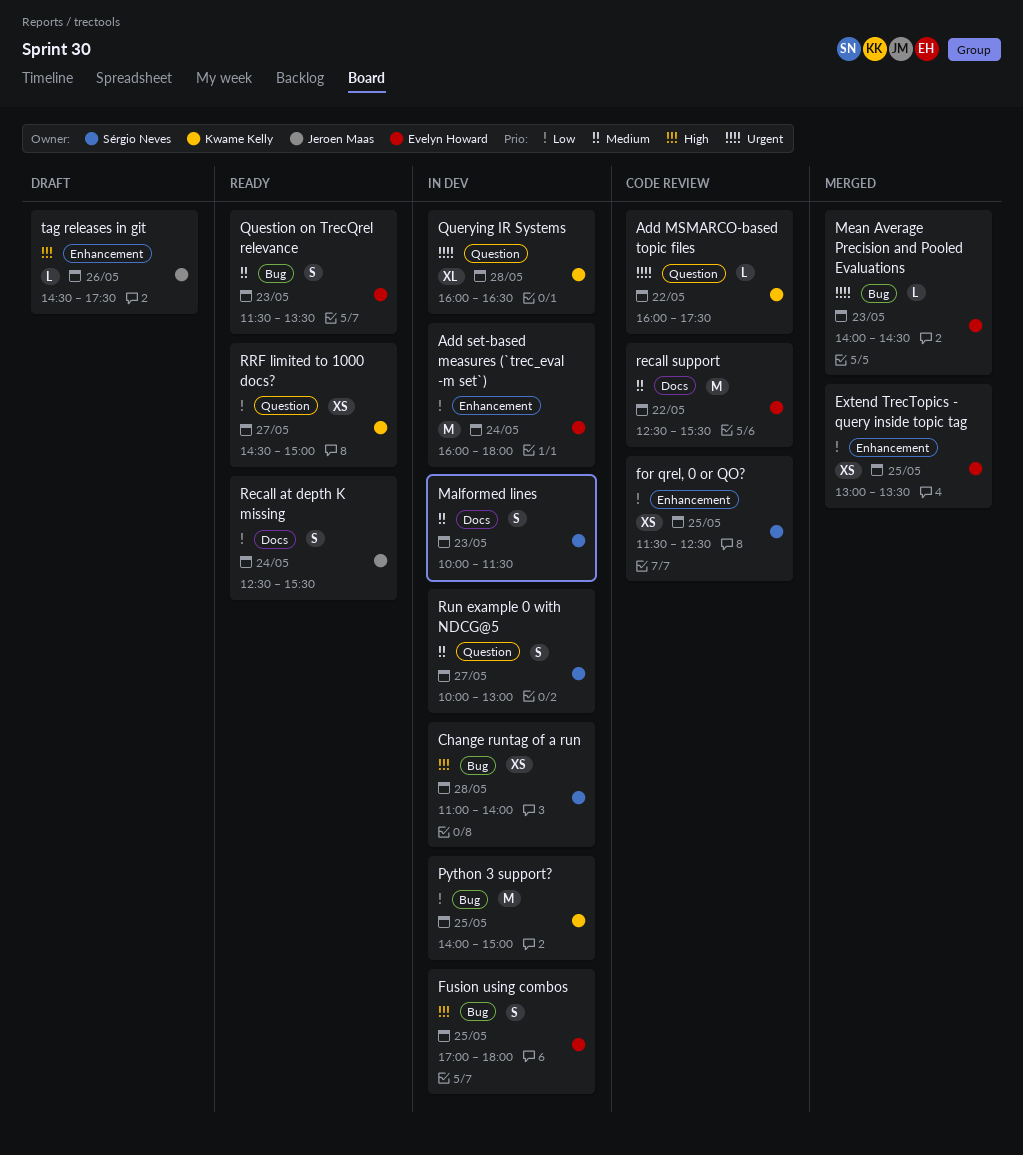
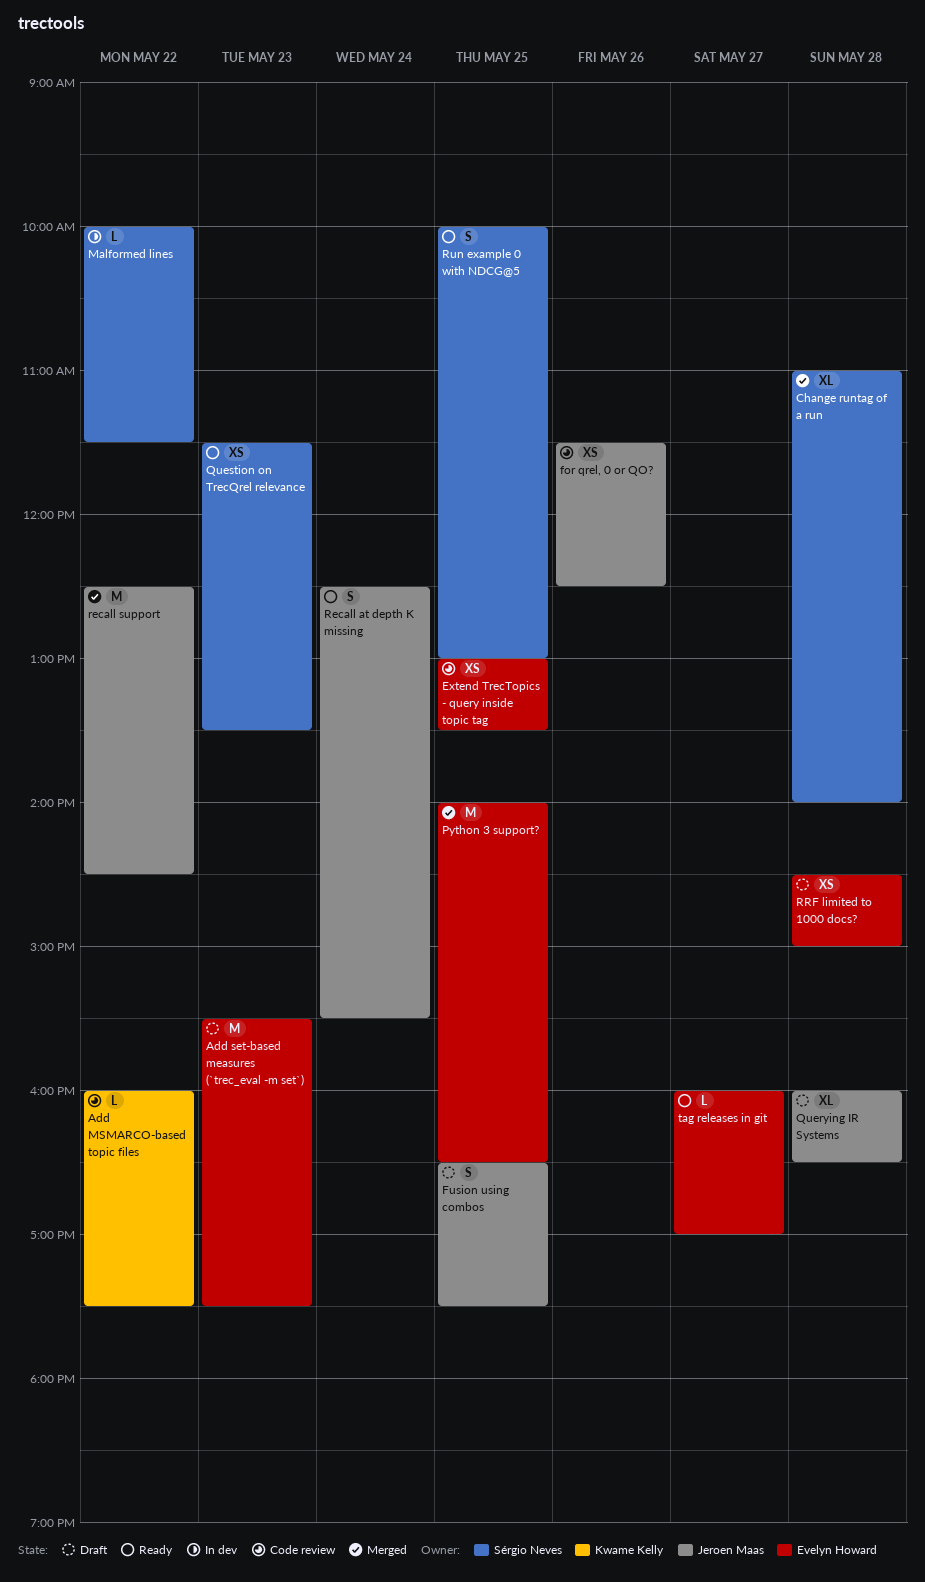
Add set-based measures (`trec_eval -m set`), status: In dev -> Draft
Add set-based measures (`trec_eval -m set`), day: May 24 -> May 23
Add set-based measures (`trec_eval -m set`), begins: 16:00 -> 15:30
Add set-based measures (`trec_eval -m set`), ends: 18:00 -> 17:30
Change runtag of a run, status: In dev -> Merged
Change runtag of a run, estimate: XS -> XL
Extend TrecTopics - query inside topic tag, status: Merged -> Code review
for qrel, 0 or QO?, owner: Sérgio Neves -> Jeroen Maas
for qrel, 0 or QO?, day: May 25 -> May 26
Fusion using combos, status: In dev -> Draft
Fusion using combos, owner: Evelyn Howard -> Jeroen Maas
Fusion using combos, begins: 17:00 -> 16:30
Fusion using combos, ends: 18:00 -> 17:30
Malformed lines, estimate: S -> L
Malformed lines, day: May 23 -> May 22
Mean Average Precision and Pooled Evaluations: present -> none
Python 3 support?, status: In dev -> Merged
Python 3 support?, owner: Kwame Kelly -> Evelyn Howard
Python 3 support?, ends: 15:00 -> 16:30
Querying IR Systems, status: In dev -> Draft
Querying IR Systems, owner: Kwame Kelly -> Jeroen Maas
Question on TrecQrel relevance, owner: Evelyn Howard -> Sérgio Neves
Question on TrecQrel relevance, estimate: S -> XS
recall support, status: Code review -> Merged
recall support, owner: Evelyn Howard -> Jeroen Maas
recall support, ends: 15:30 -> 14:30
RRF limited to 1000 docs?, status: Ready -> Draft
RRF limited to 1000 docs?, owner: Kwame Kelly -> Evelyn Howard
RRF limited to 1000 docs?, day: May 27 -> May 28
Run example 0 with NDCG@5, status: In dev -> Ready
Run example 0 with NDCG@5, day: May 27 -> May 25
tag releases in git, status: Draft -> Ready
tag releases in git, owner: Jeroen Maas -> Evelyn Howard
tag releases in git, day: May 26 -> May 27
tag releases in git, begins: 14:30 -> 16:00
tag releases in git, ends: 17:30 -> 17:00

